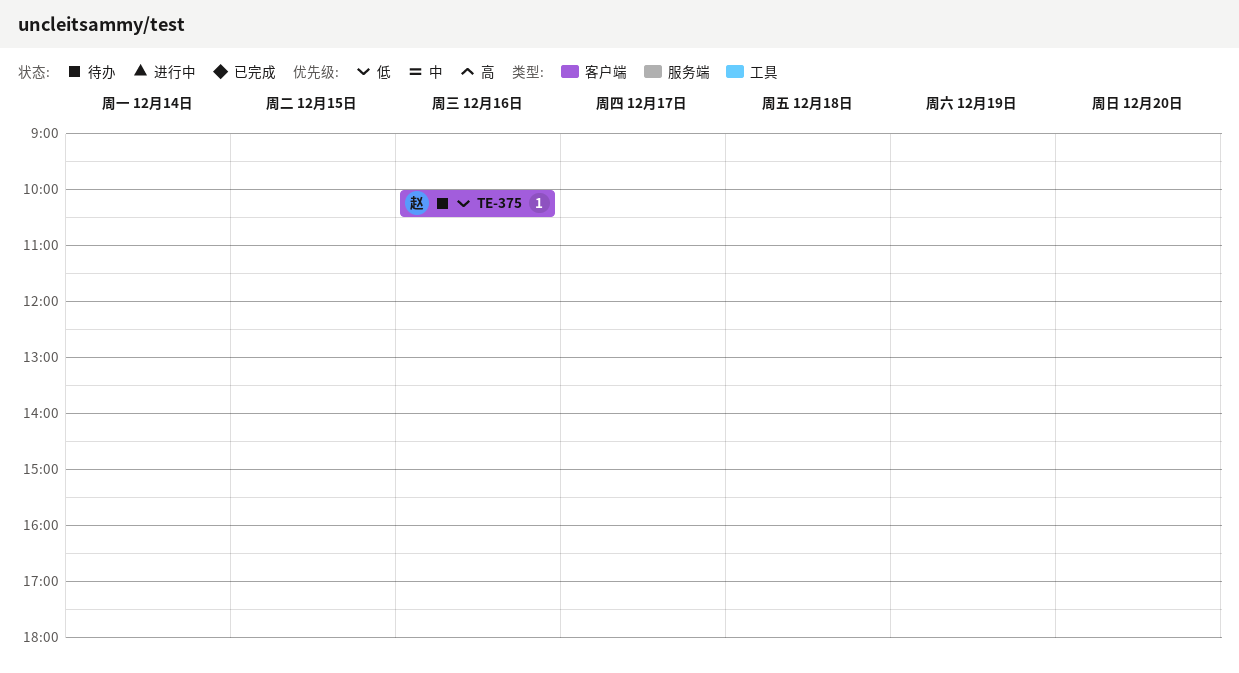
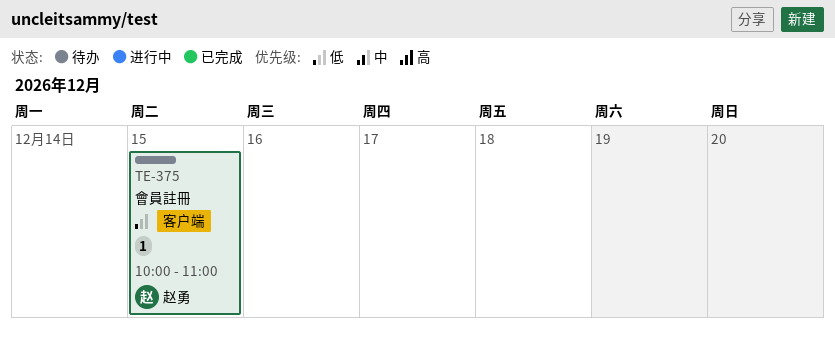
TE-375, day: Dec 16 -> Dec 15
TE-375, ends: 10:30 -> 11:00

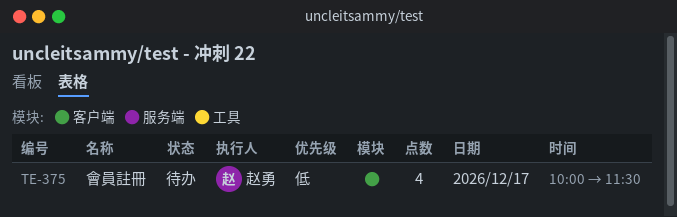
TE-375, estimate: 1 -> 4
TE-375, day: Dec 15 -> Dec 17
TE-375, ends: 11:00 -> 11:30

